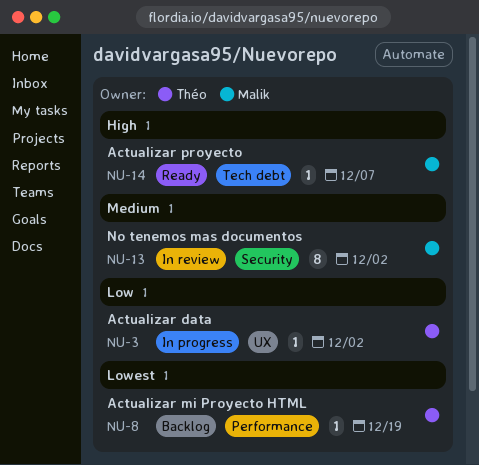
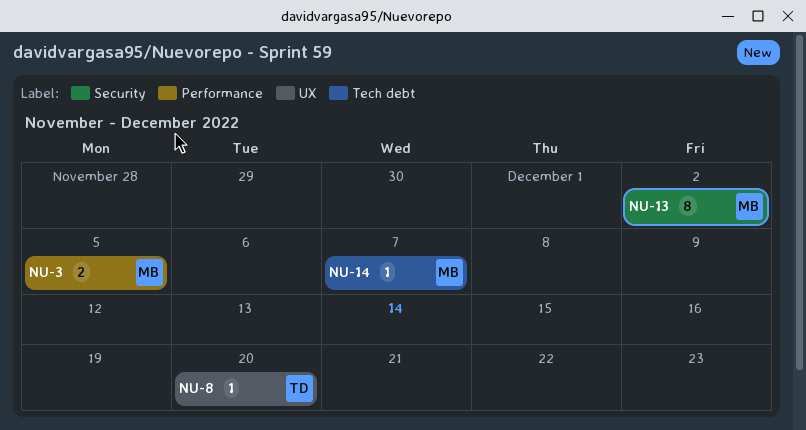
NU-3, owner: Théo -> Malik
NU-3, label: UX -> Performance
NU-3, estimate: 1 -> 2
NU-3, due: Dec 2 -> Dec 5
NU-8, label: Performance -> UX
NU-8, due: Dec 19 -> Dec 20

